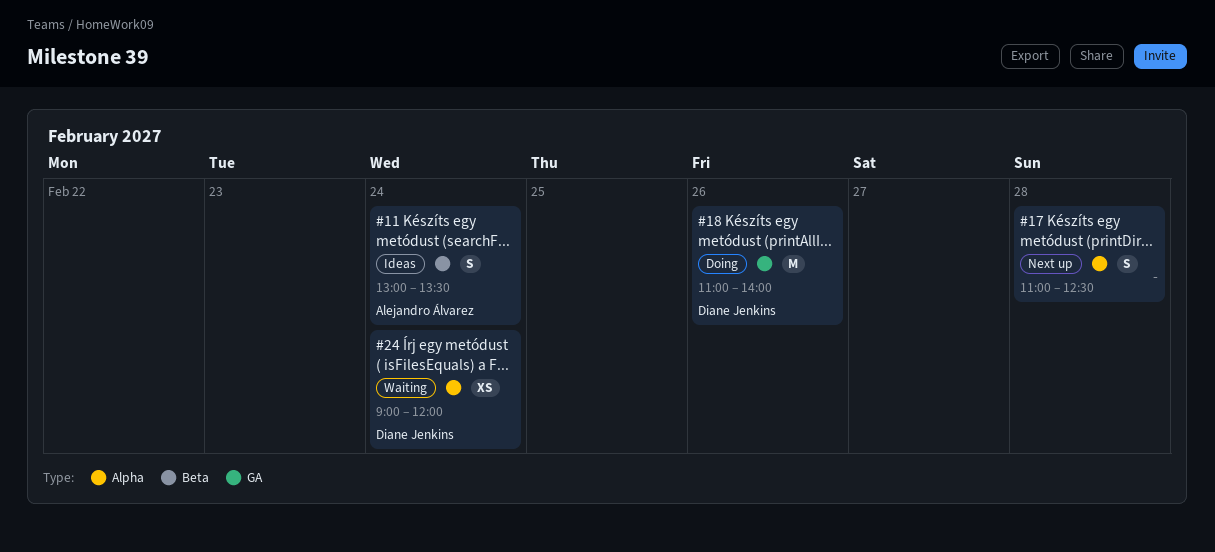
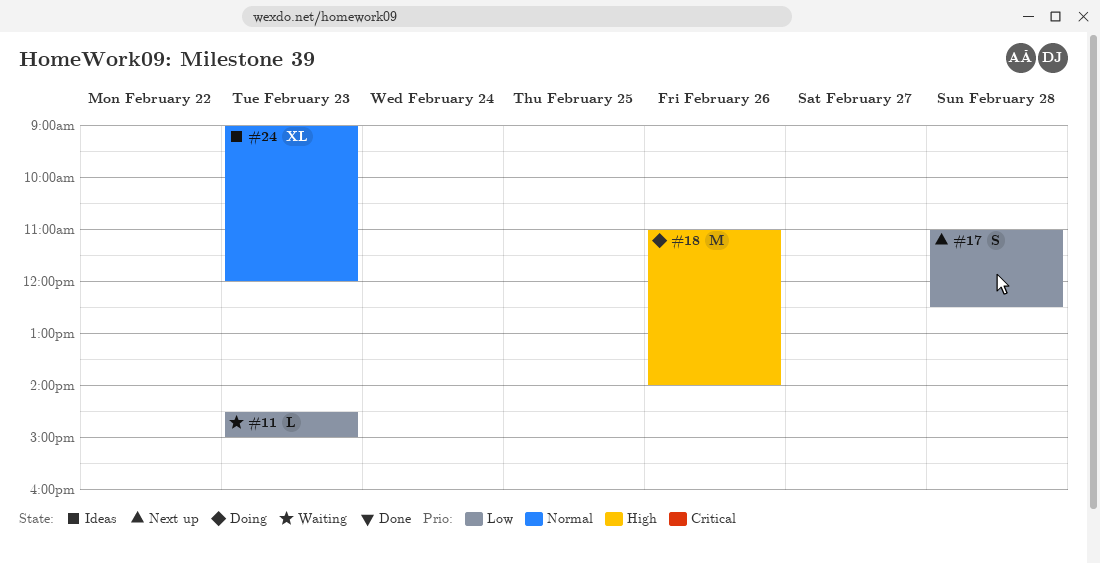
#11, status: Ideas -> Waiting
#11, estimate: S -> L
#11, day: Feb 24 -> Feb 23
#11, begins: 13:00 -> 14:30
#11, ends: 13:30 -> 15:00
#24, status: Waiting -> Ideas
#24, estimate: XS -> XL
#24, day: Feb 24 -> Feb 23

